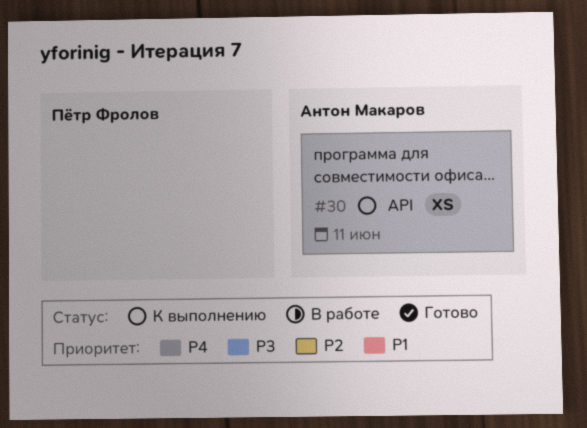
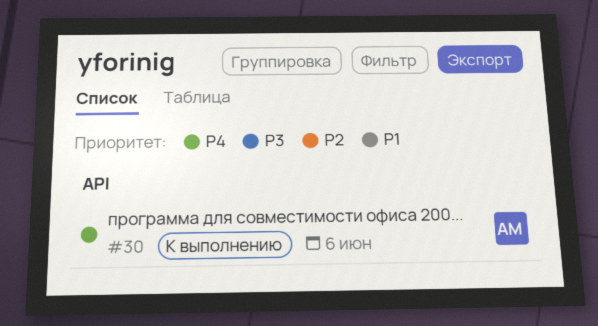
#30, due: Jun 11 -> Jun 6

